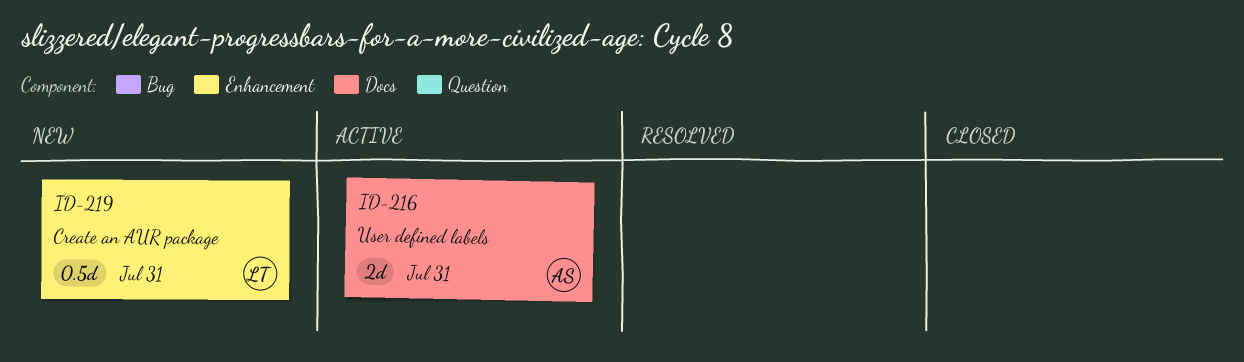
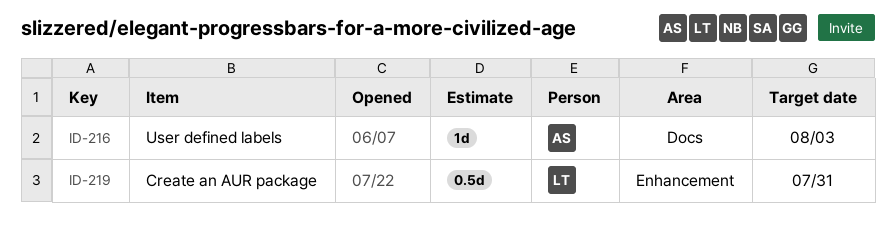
ID-216, estimate: 2d -> 1d
ID-216, due: Jul 31 -> Aug 3

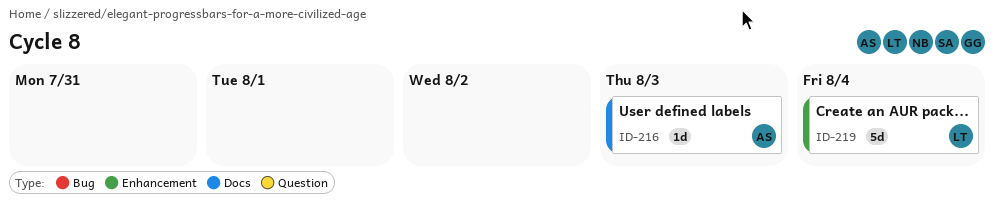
ID-219, estimate: 0.5d -> 5d
ID-219, due: Jul 31 -> Aug 4

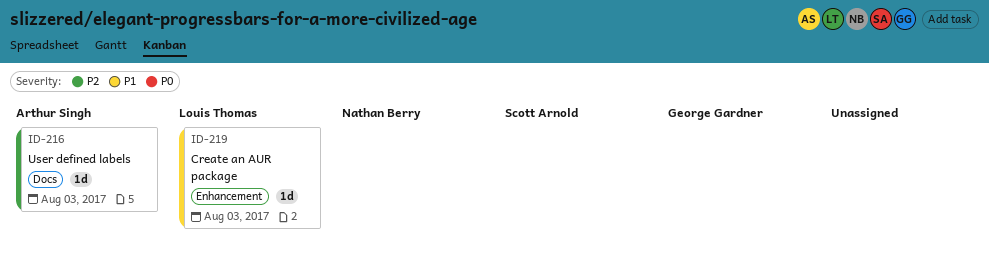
ID-219, estimate: 5d -> 1d
ID-219, due: Aug 4 -> Aug 3

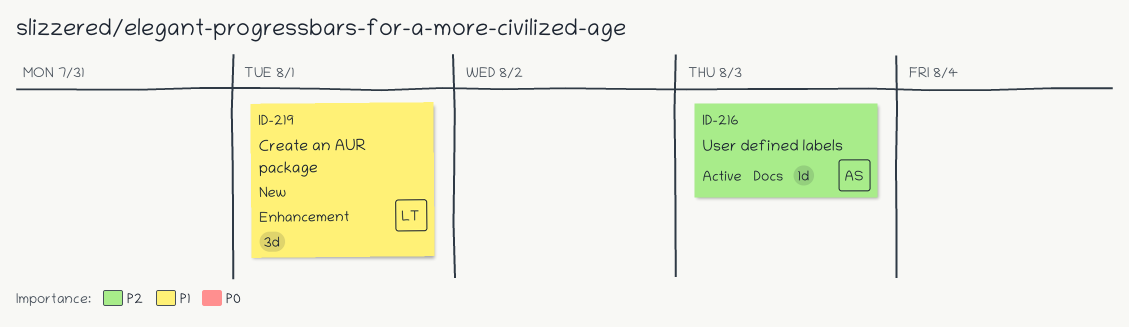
ID-219, estimate: 1d -> 3d
ID-219, due: Aug 3 -> Aug 1

